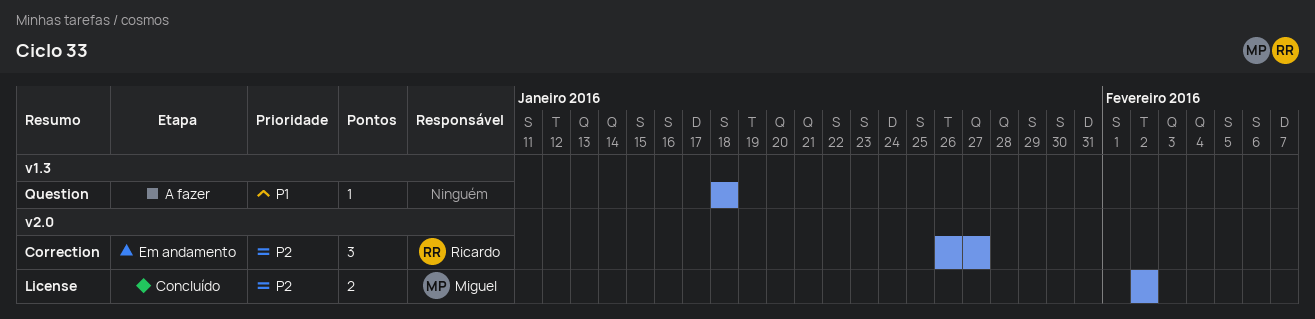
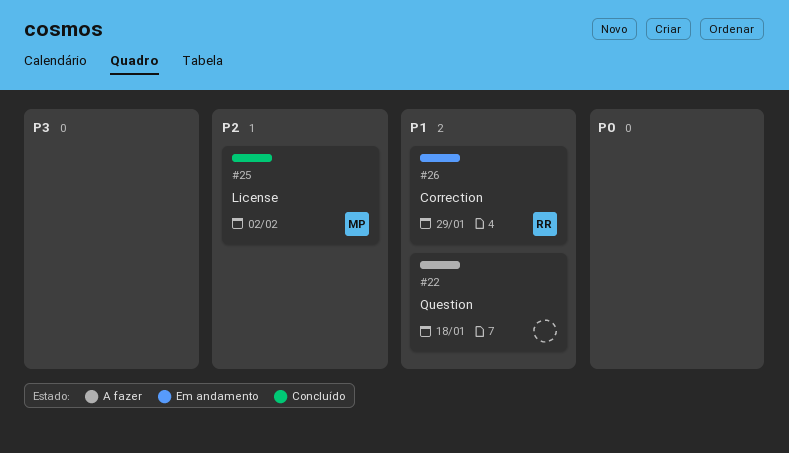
Correction, priority: P2 -> P1
Correction, due: Jan 27 -> Jan 29

